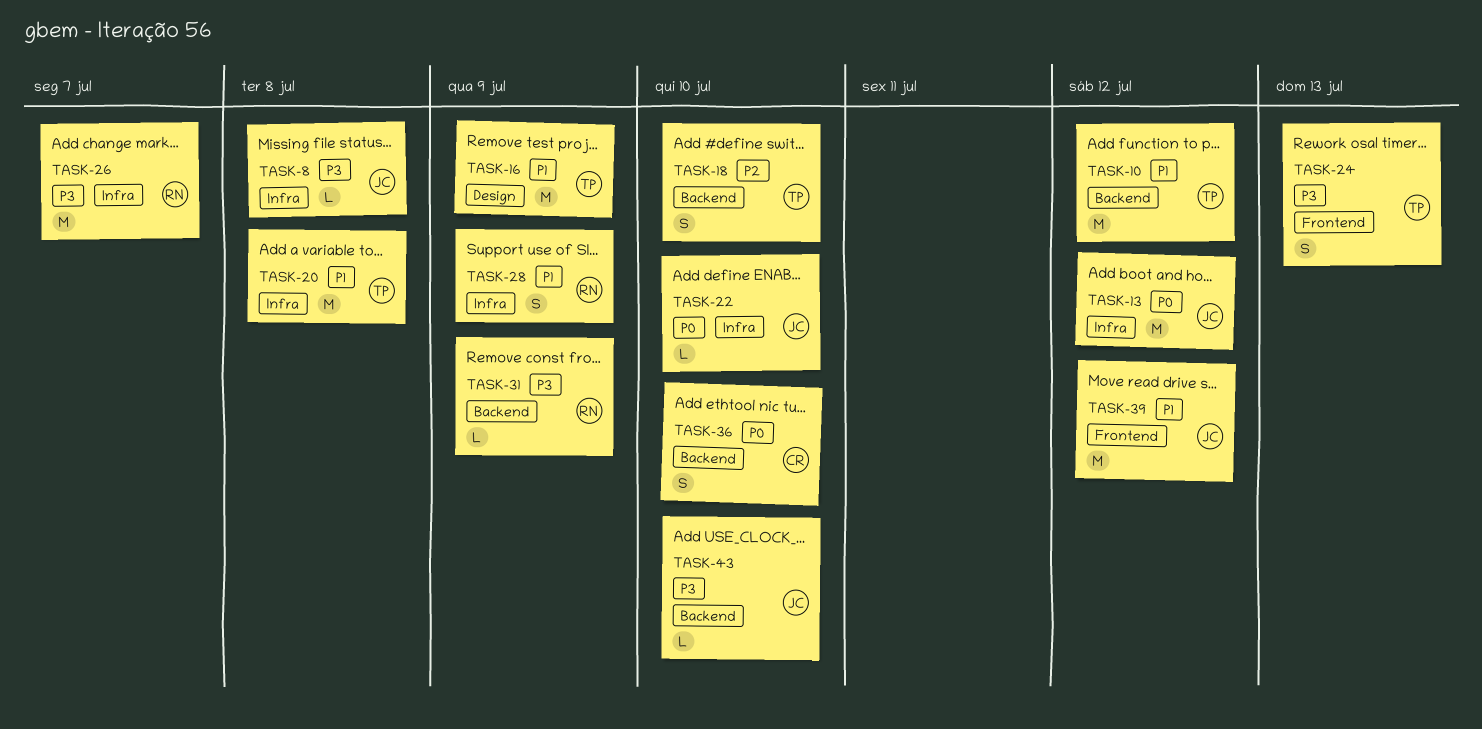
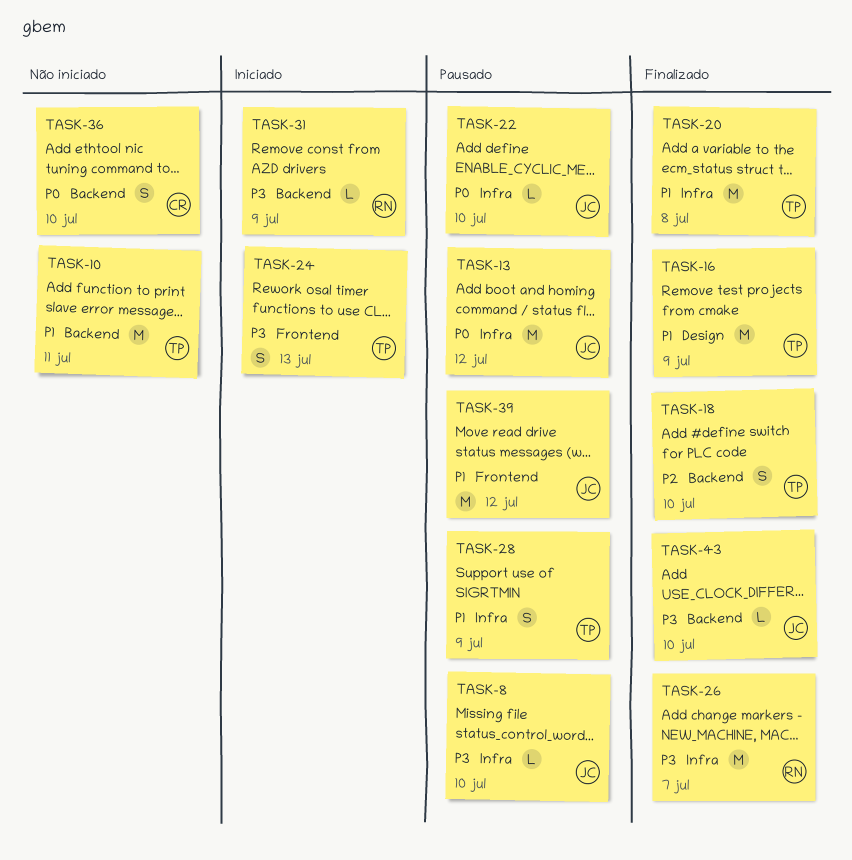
TASK-8, due: Jul 8 -> Jul 10
TASK-10, due: Jul 12 -> Jul 11
TASK-28, owner: RN -> TP

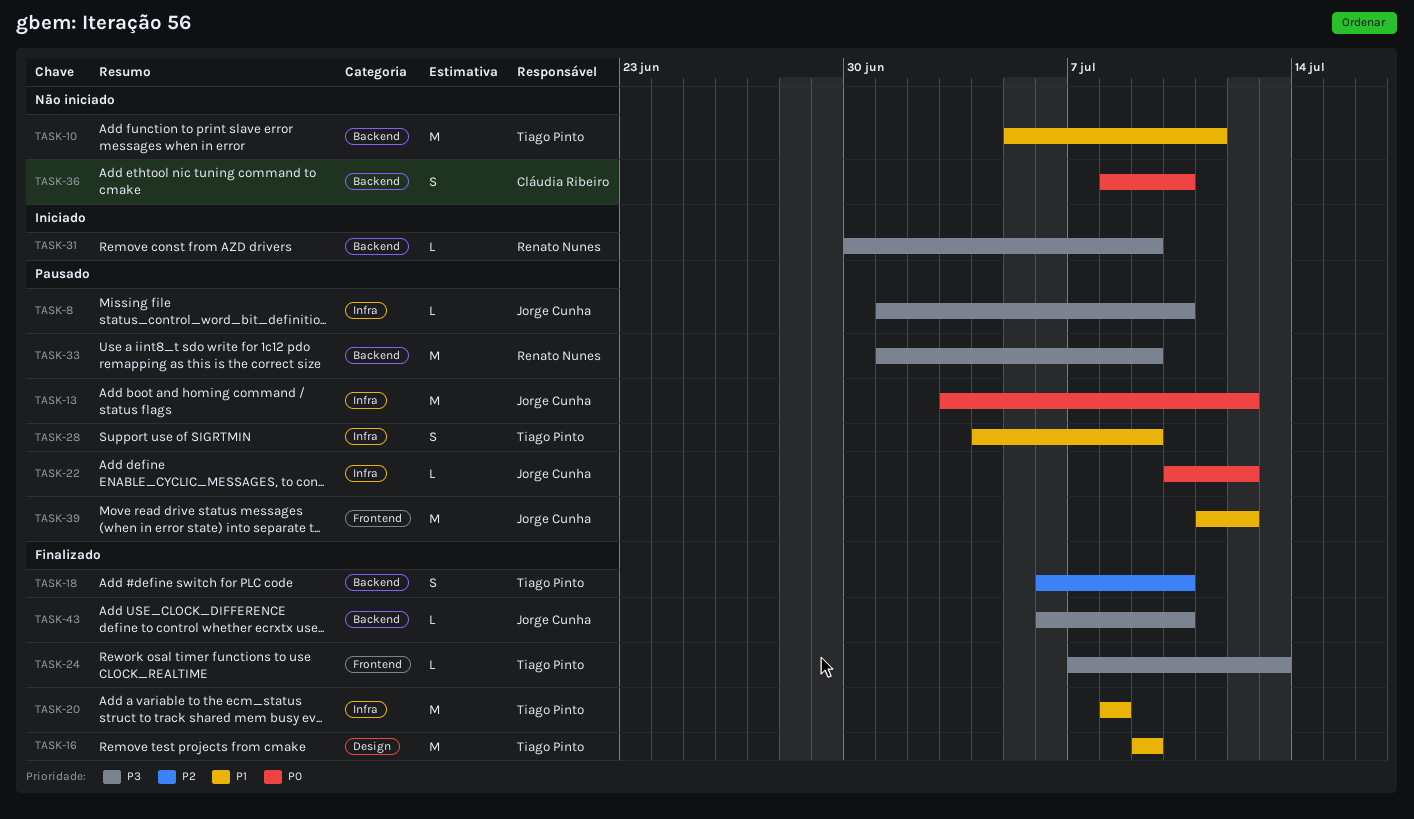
TASK-22, due: Jul 10 -> Jul 12
TASK-24, status: Iniciado -> Finalizado
TASK-24, estimate: S -> L
TASK-26: present -> none
TASK-33: none -> present

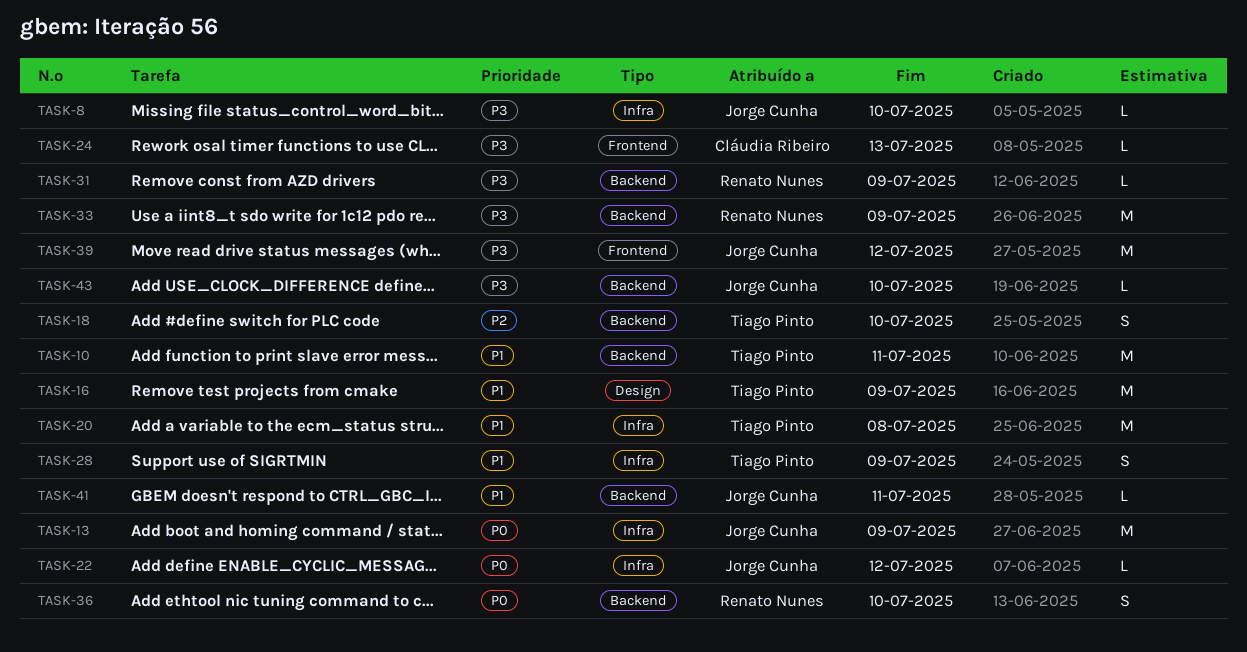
TASK-13, due: Jul 12 -> Jul 9
TASK-24, owner: Tiago Pinto -> Cláudia Ribeiro
TASK-36, owner: Cláudia Ribeiro -> Renato Nunes
TASK-39, priority: P1 -> P3
TASK-41: none -> present

